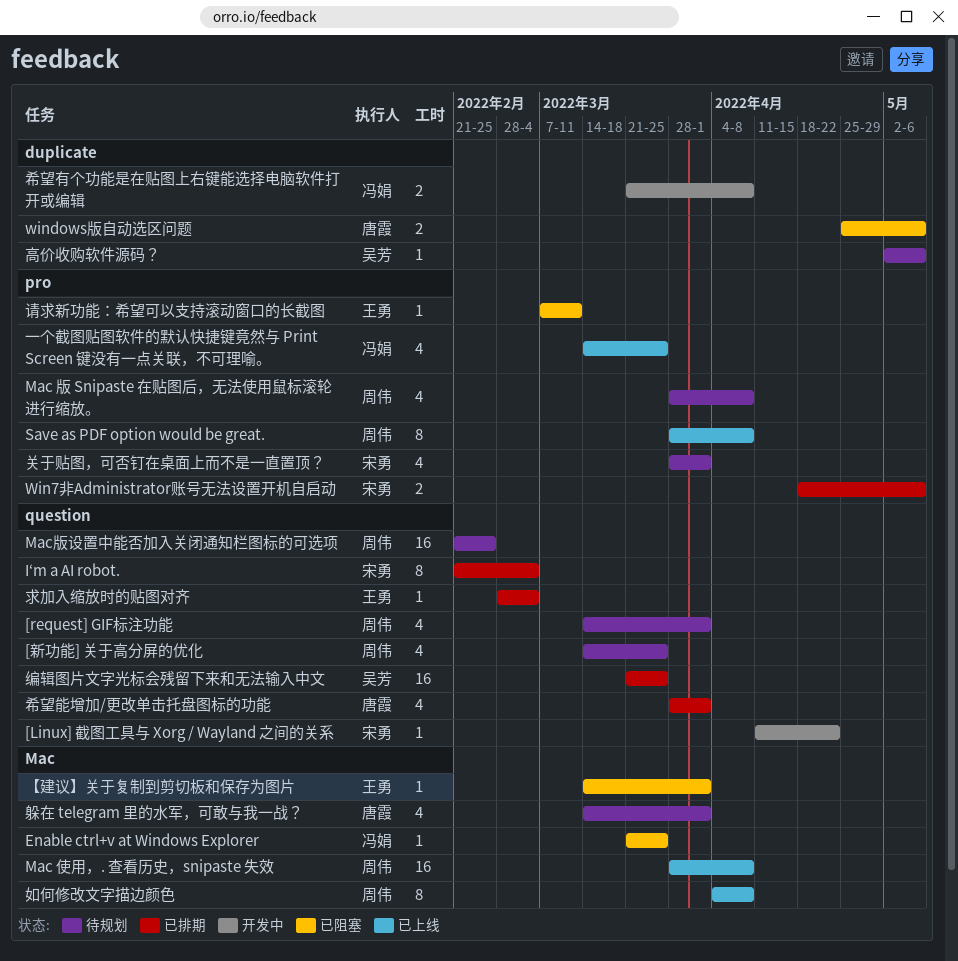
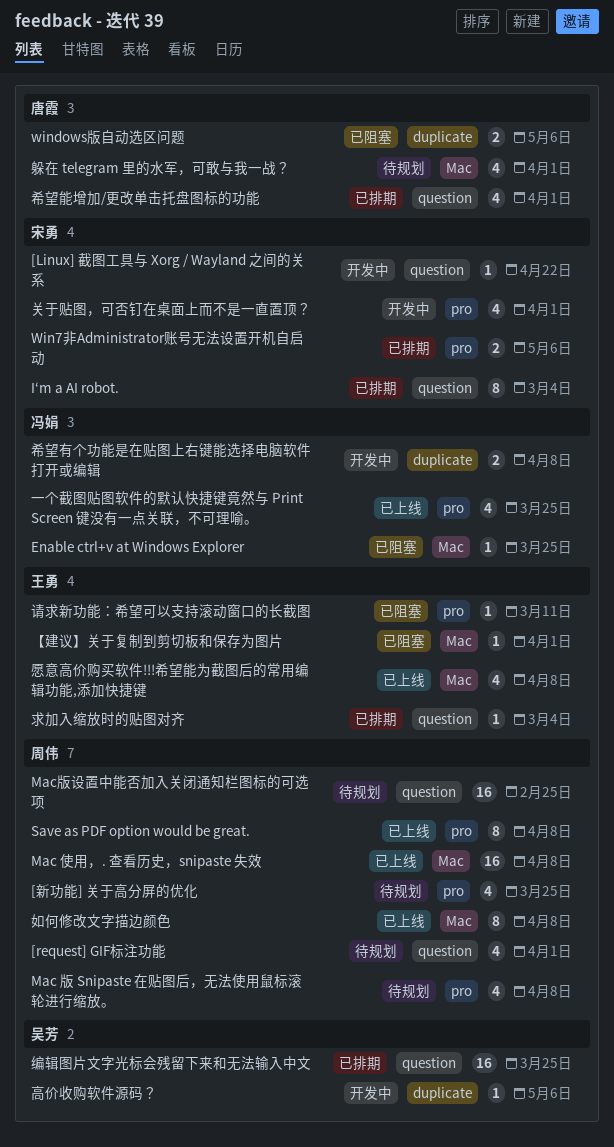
[新功能] 关于高分屏的优化, label: question -> pro
关于贴图，可否钉在桌面上而不是一直置顶？, status: 待规划 -> 开发中
愿意高价购买软件!!!希望能为截图后的常用编辑功能,添加快捷键: none -> present
高价收购软件源码？, status: 待规划 -> 开发中

